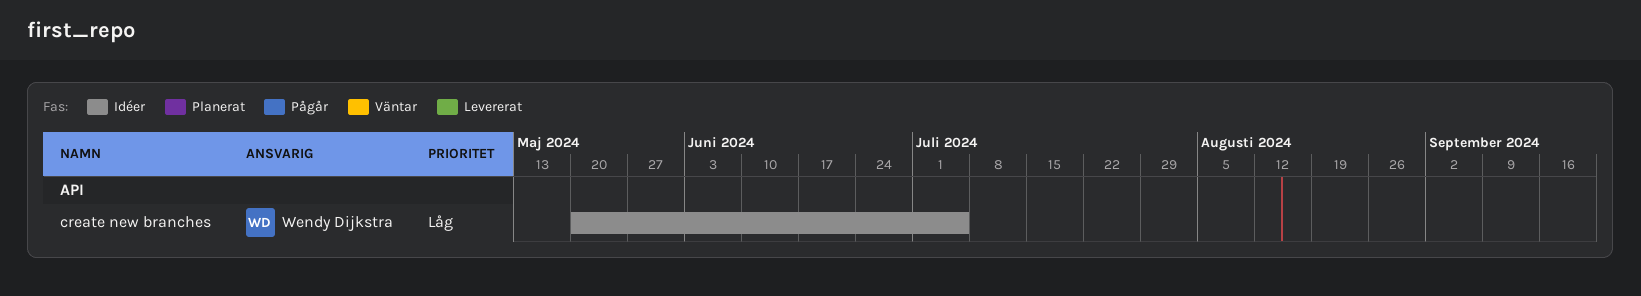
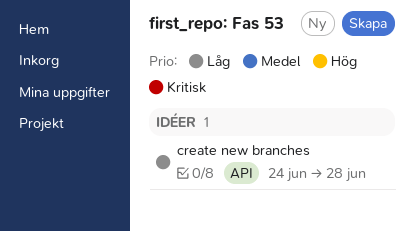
create new branches, start: May 20 -> Jun 24
create new branches, due: Jul 5 -> Jun 28

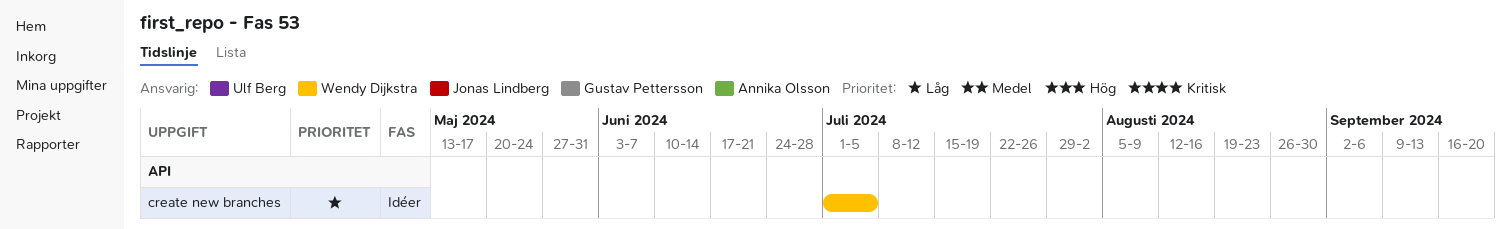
create new branches, start: Jun 24 -> Jul 1
create new branches, due: Jun 28 -> Jul 5

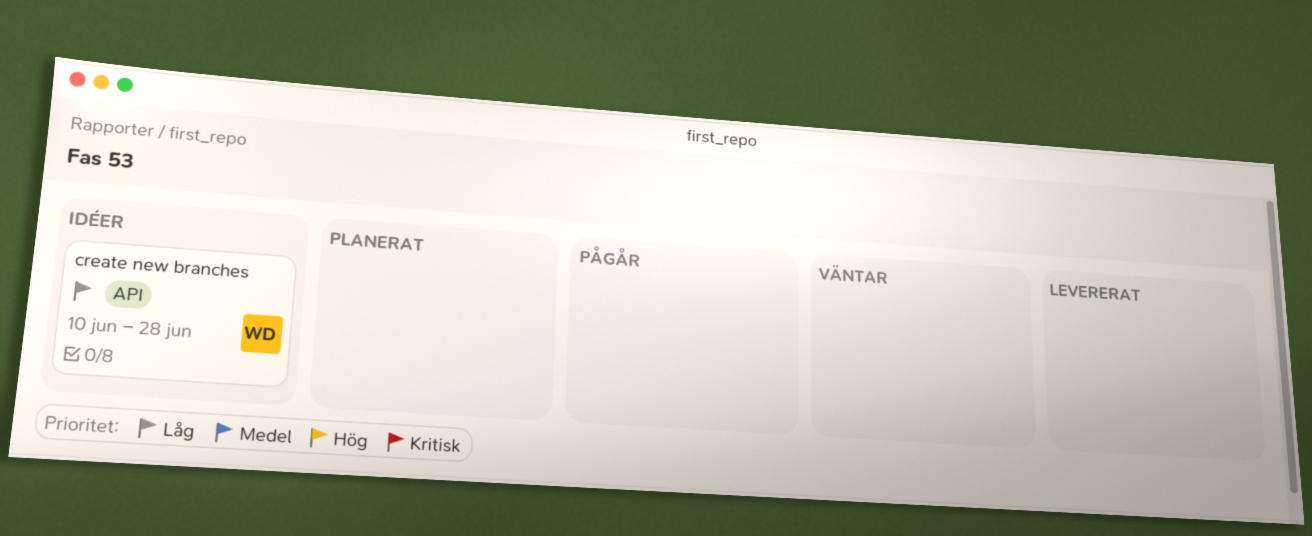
create new branches, start: Jul 1 -> Jun 10
create new branches, due: Jul 5 -> Jun 28

